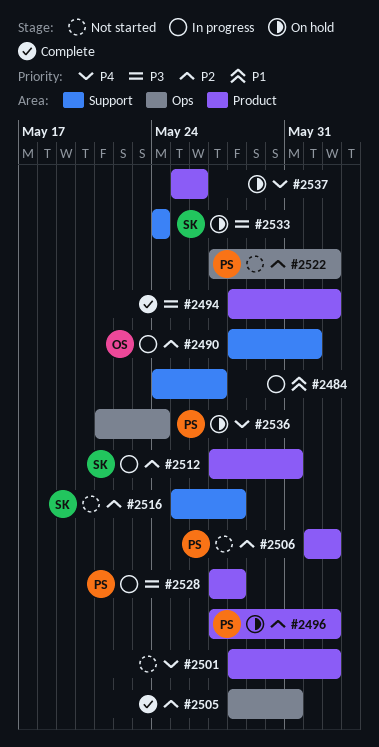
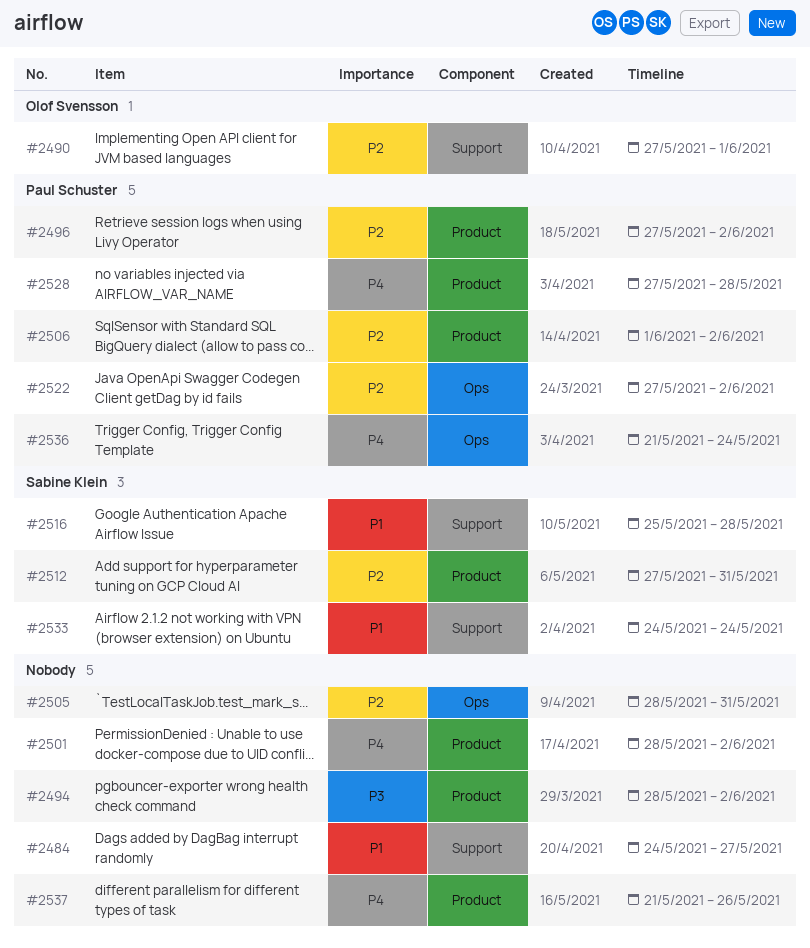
#2490, start: May 28 -> May 27
#2516, priority: P2 -> P1
#2528, priority: P3 -> P4
#2533, priority: P3 -> P1
#2537, start: May 25 -> May 21

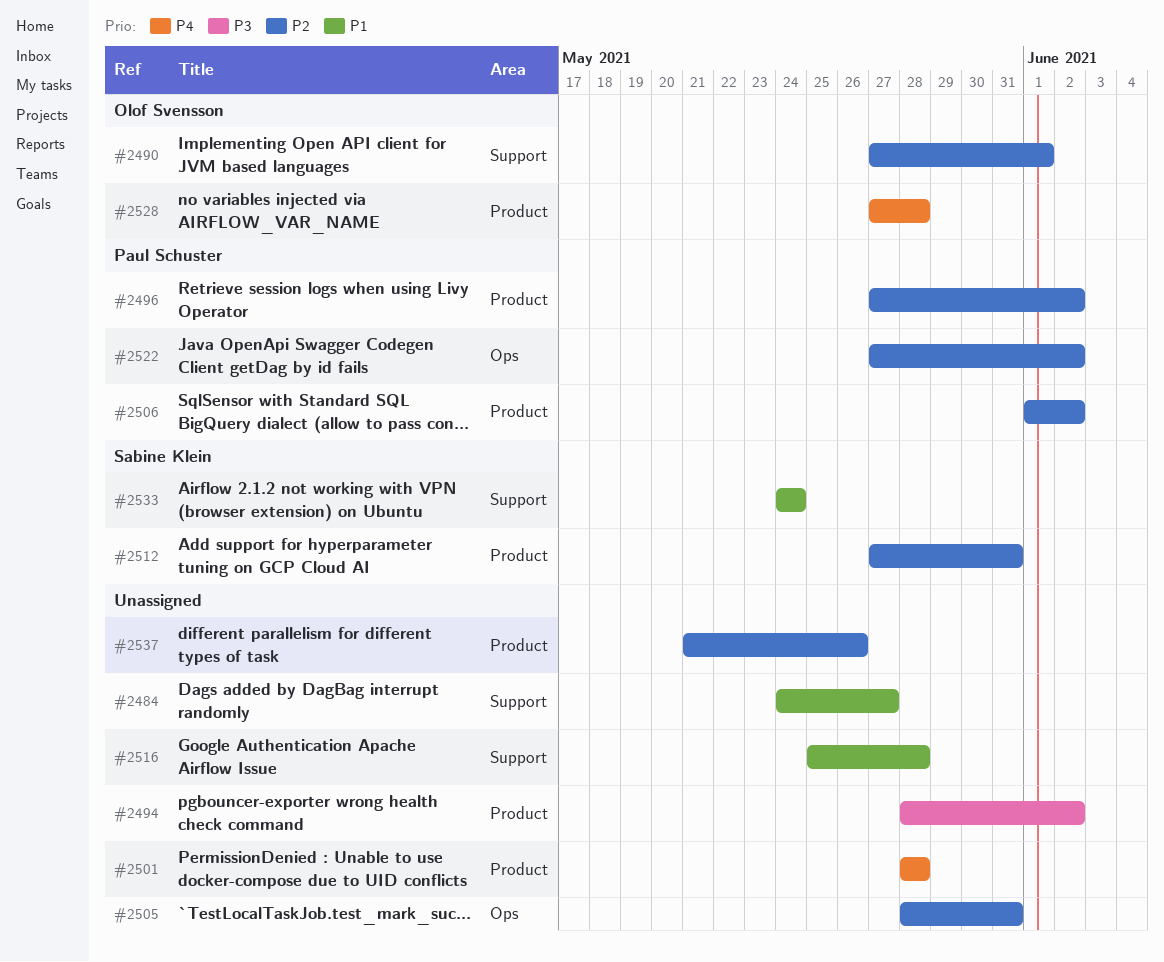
#2501, due: Jun 2 -> May 28
#2516, owner: Sabine Klein -> none
#2528, owner: Paul Schuster -> Olof Svensson
#2536: present -> none
#2537, priority: P4 -> P2

